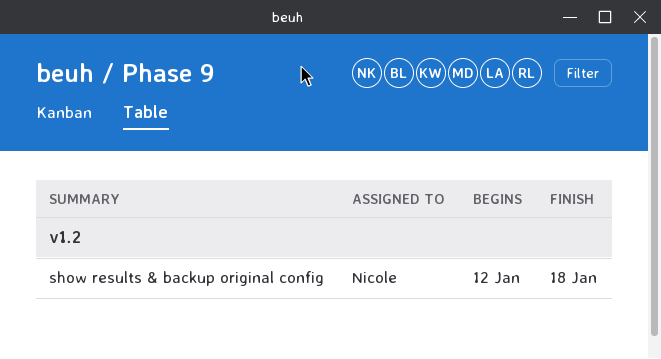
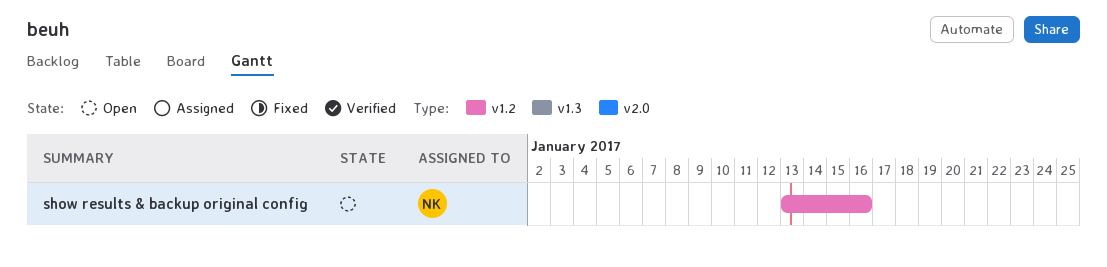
show results & backup original config, start: Jan 12 -> Jan 13
show results & backup original config, due: Jan 18 -> Jan 16

